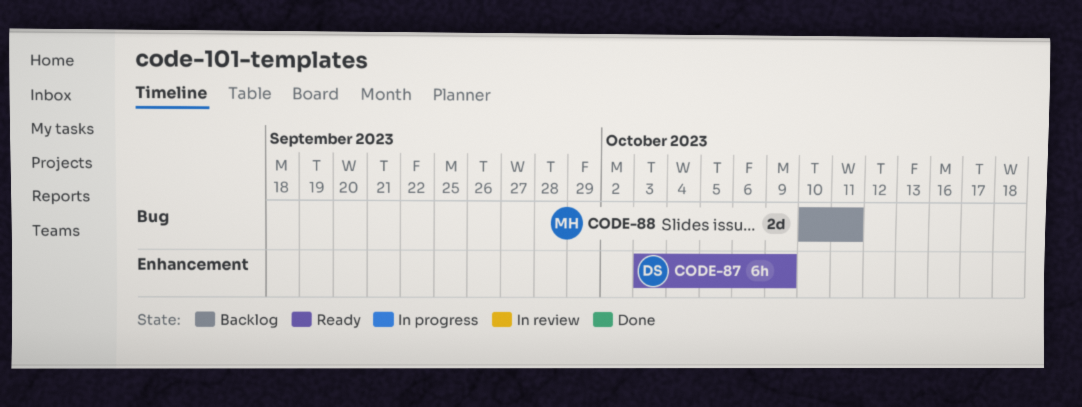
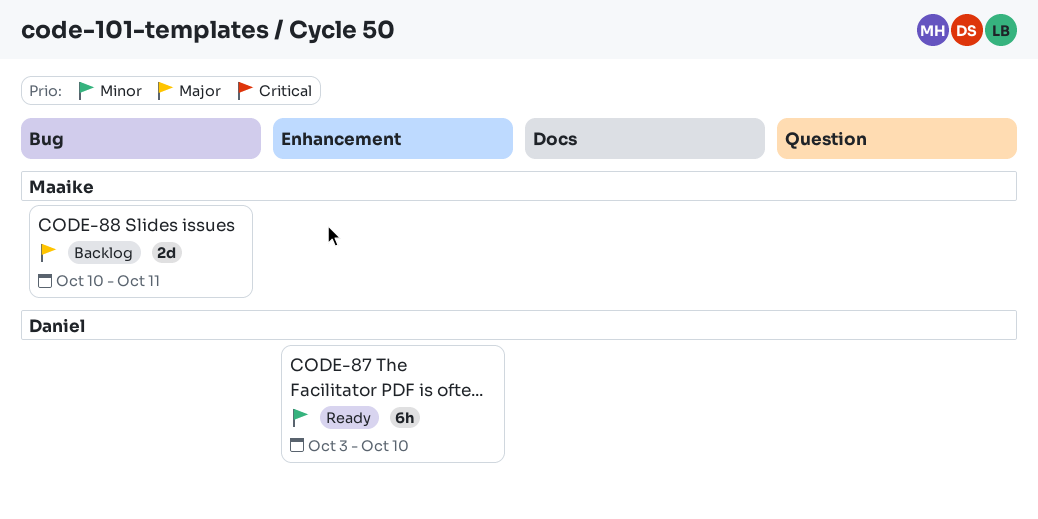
CODE-87, due: Oct 9 -> Oct 10

